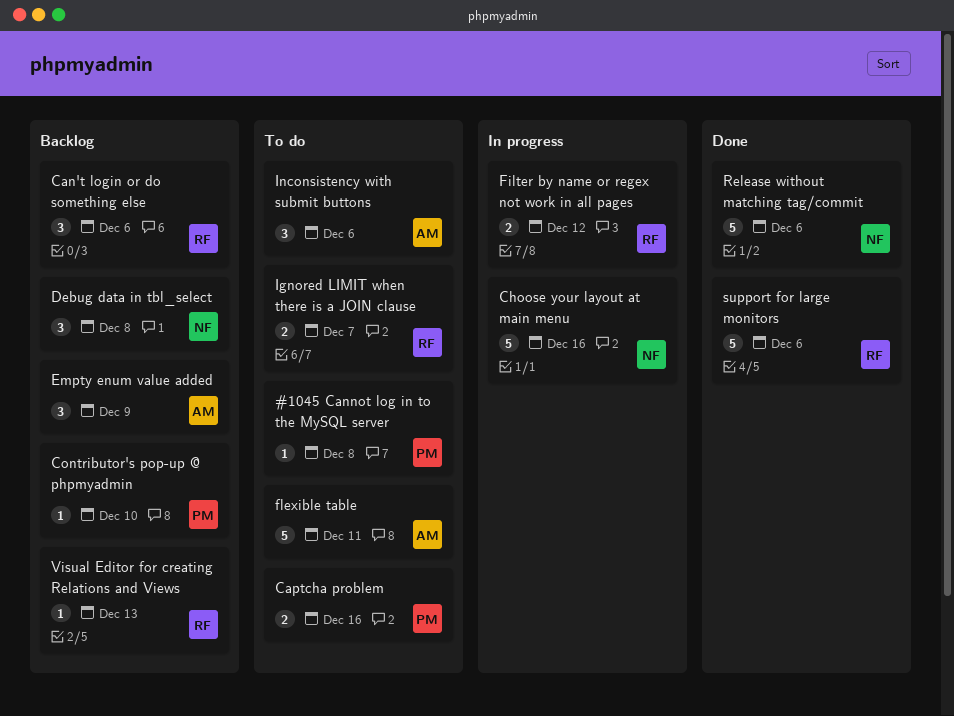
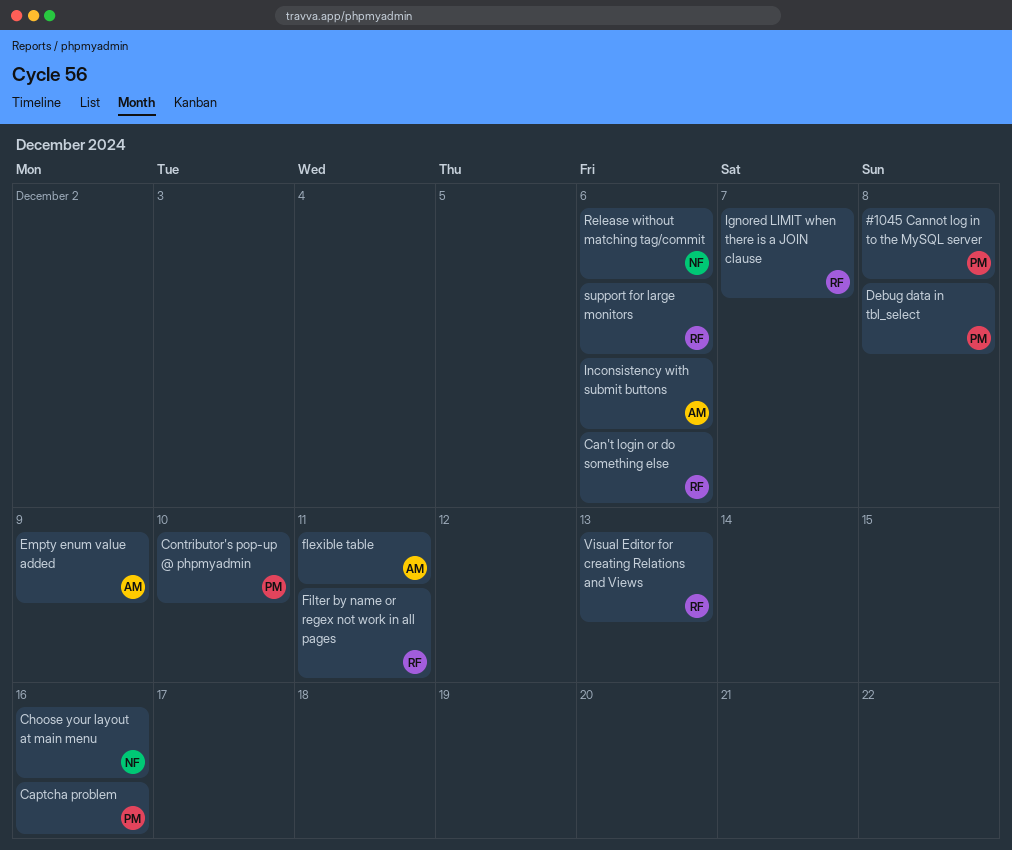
Debug data in tbl_select, owner: NF -> PM
Filter by name or regex not work in all pages, due: Dec 12 -> Dec 11

